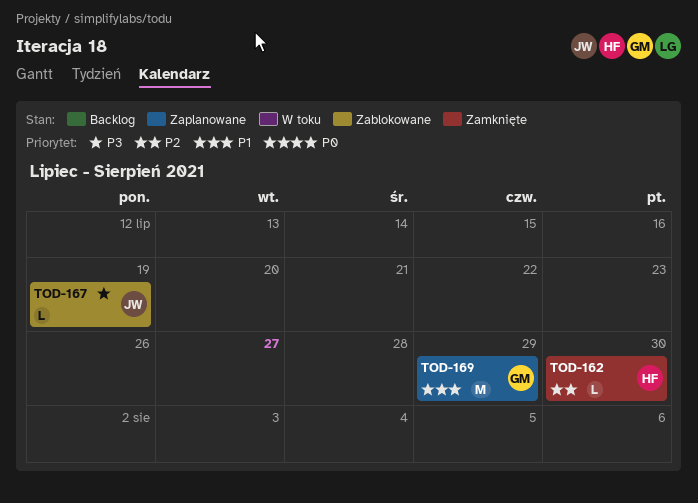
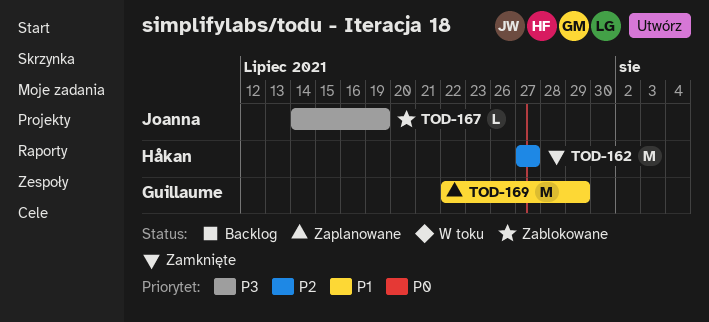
TOD-162, estimate: L -> M
TOD-162, due: Jul 30 -> Jul 27

